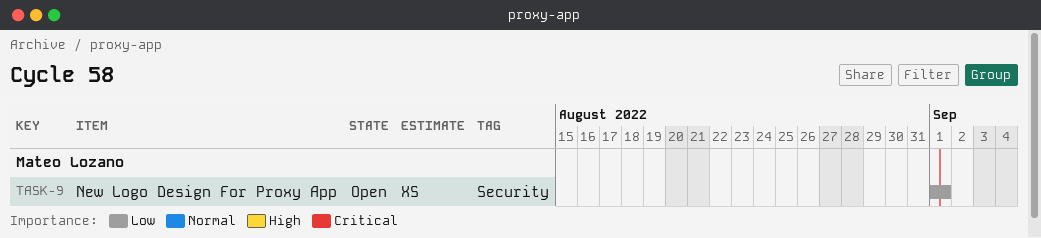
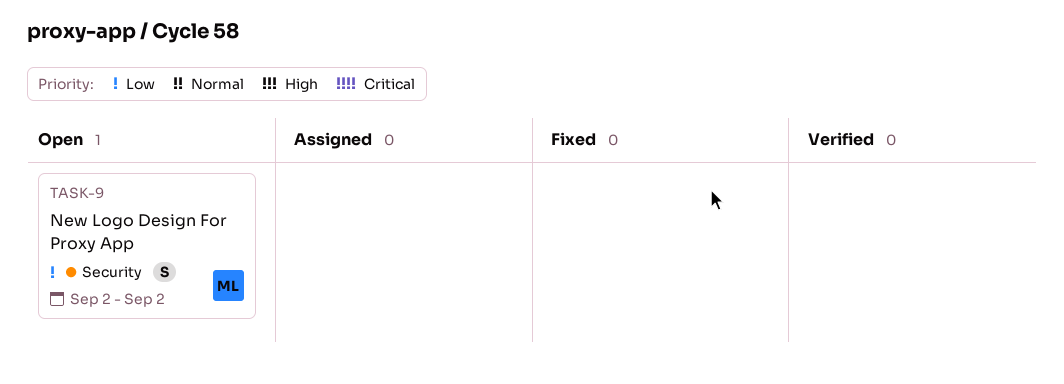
TASK-9, estimate: XS -> S
TASK-9, start: Sep 1 -> Sep 2
TASK-9, due: Sep 1 -> Sep 2

